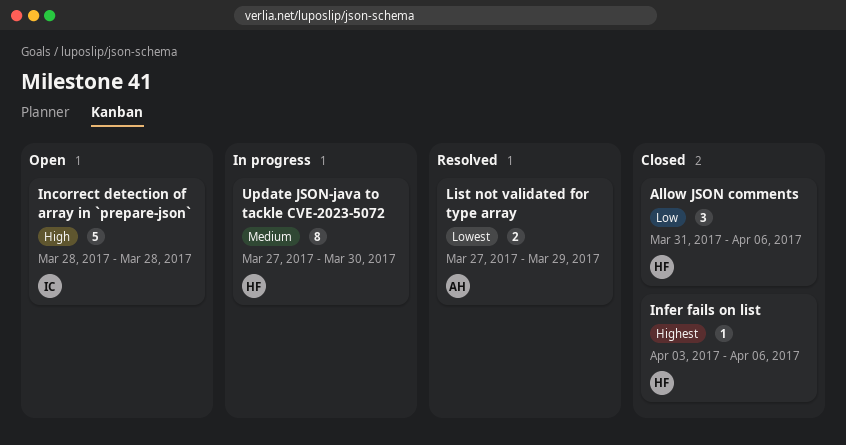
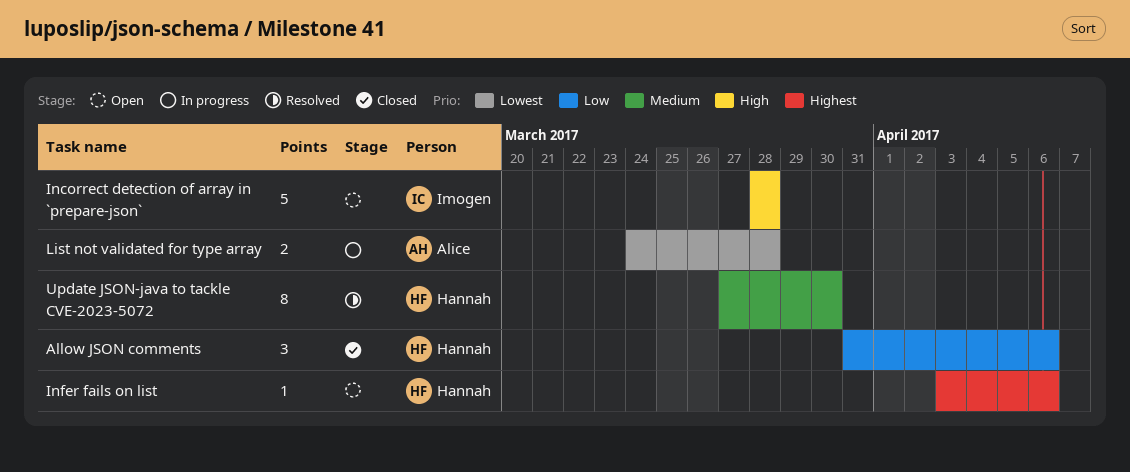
Infer fails on list, status: Closed -> Open
List not validated for type array, status: Resolved -> In progress
List not validated for type array, start: Mar 27 -> Mar 24
List not validated for type array, due: Mar 29 -> Mar 28
Update JSON-java to tackle CVE-2023-5072, status: In progress -> Resolved

